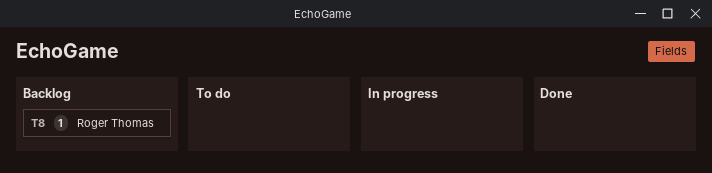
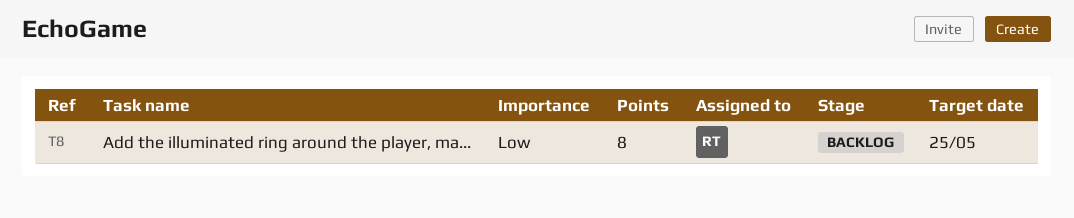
T8, estimate: 1 -> 8

